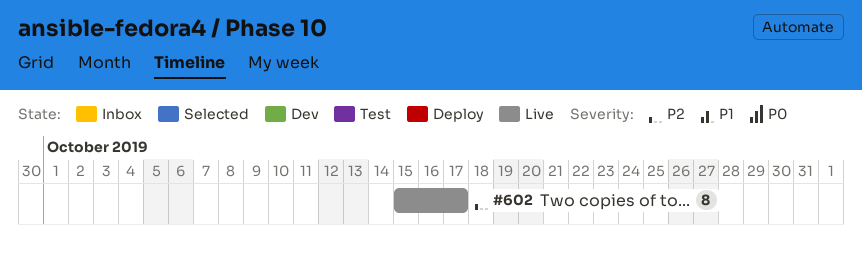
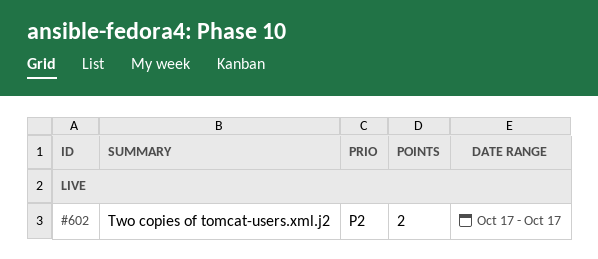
#602, estimate: 8 -> 2
#602, start: Oct 15 -> Oct 17

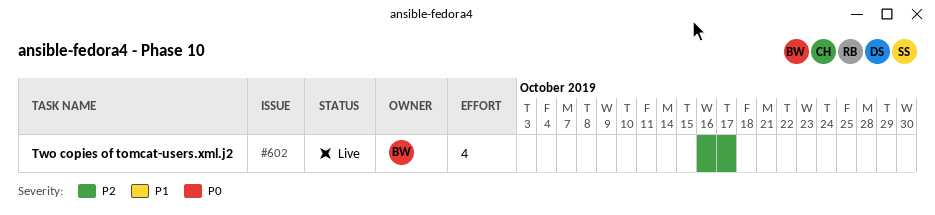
#602, estimate: 2 -> 4
#602, start: Oct 17 -> Oct 16

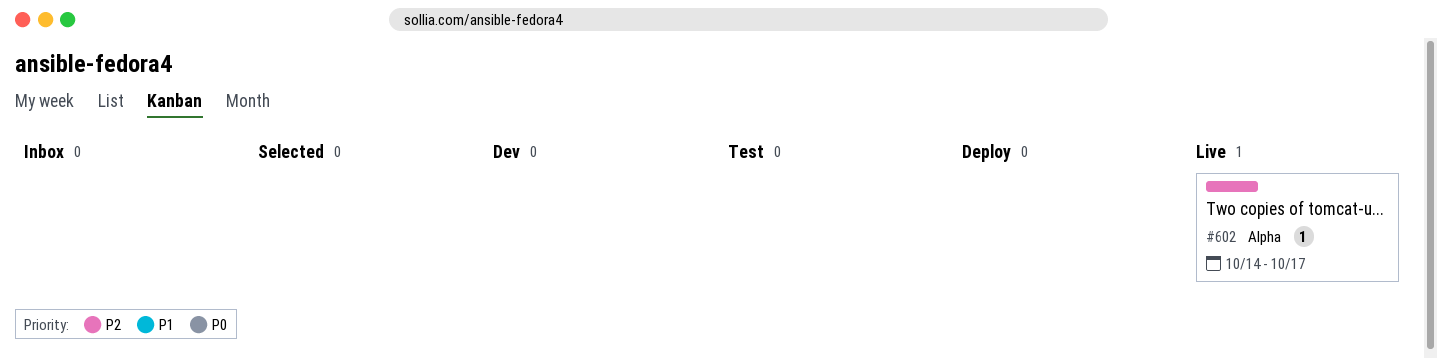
#602, estimate: 4 -> 1
#602, start: Oct 16 -> Oct 14

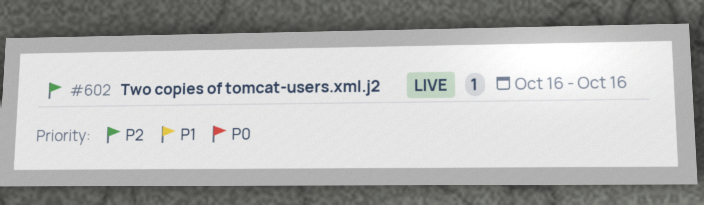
#602, start: Oct 14 -> Oct 16
#602, due: Oct 17 -> Oct 16

